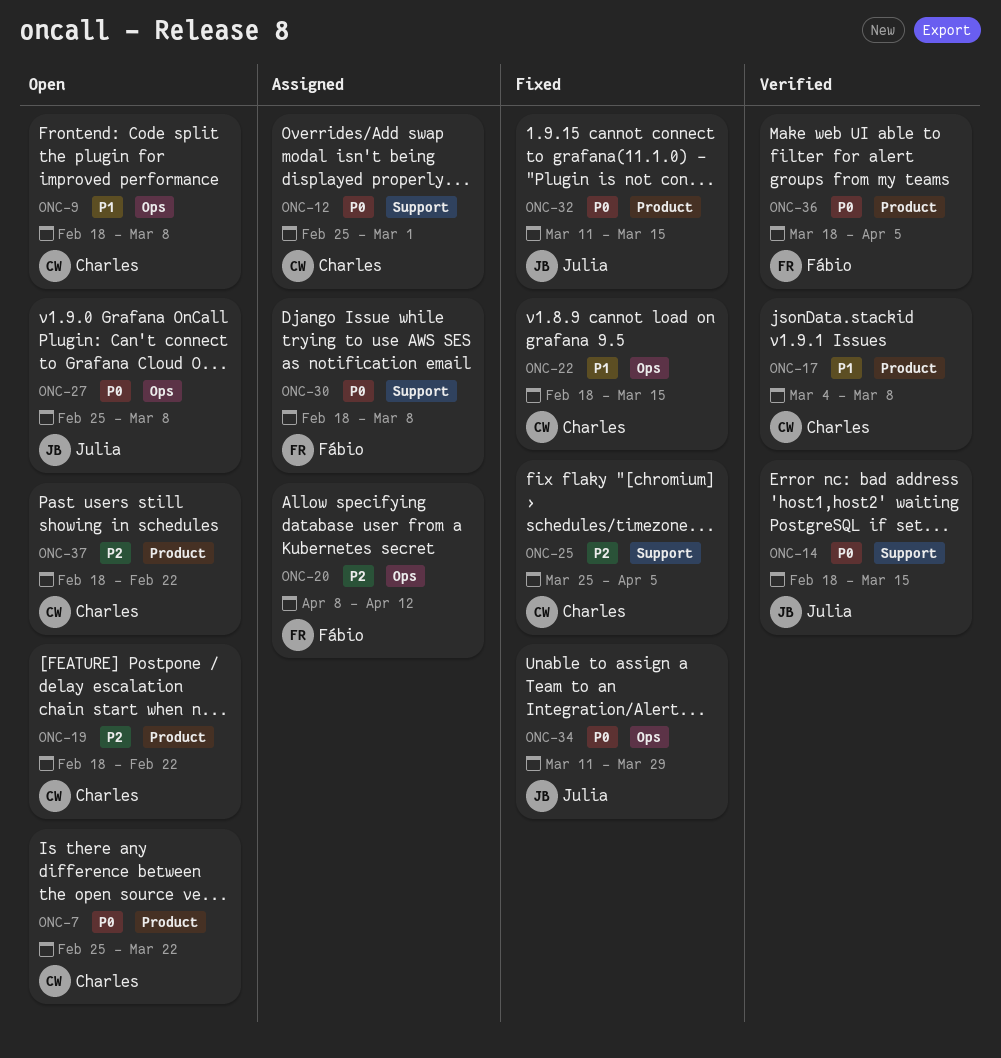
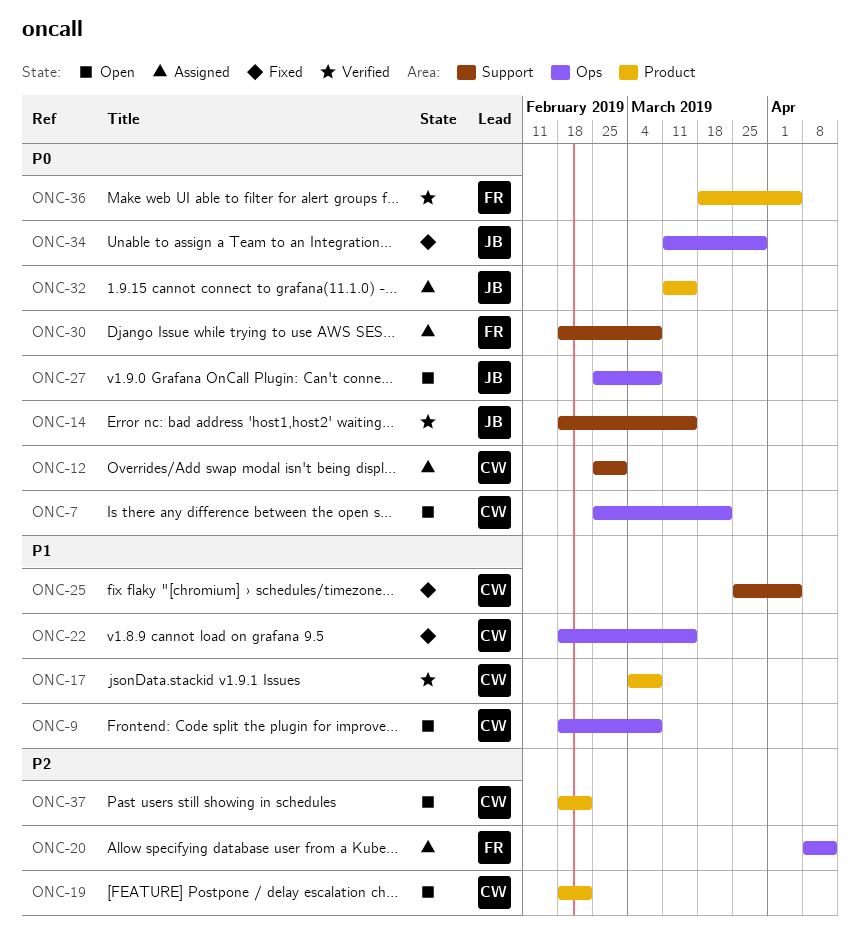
ONC-7, label: Product -> Ops
ONC-25, priority: P2 -> P1
ONC-32, status: Fixed -> Assigned

